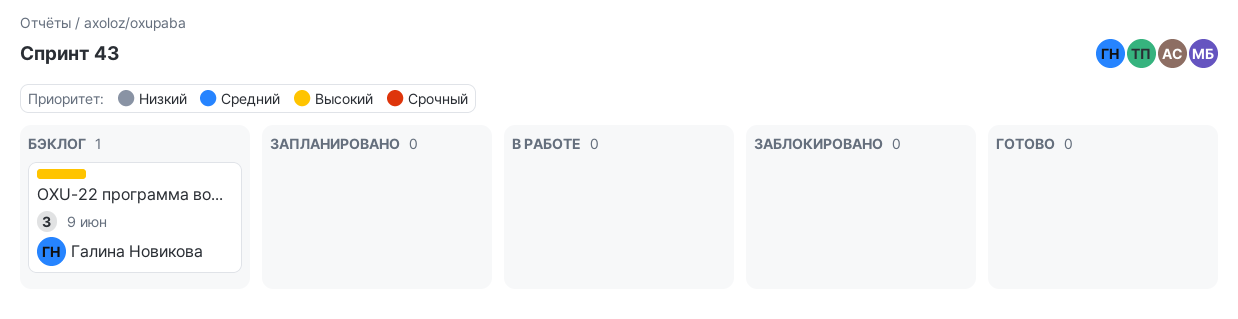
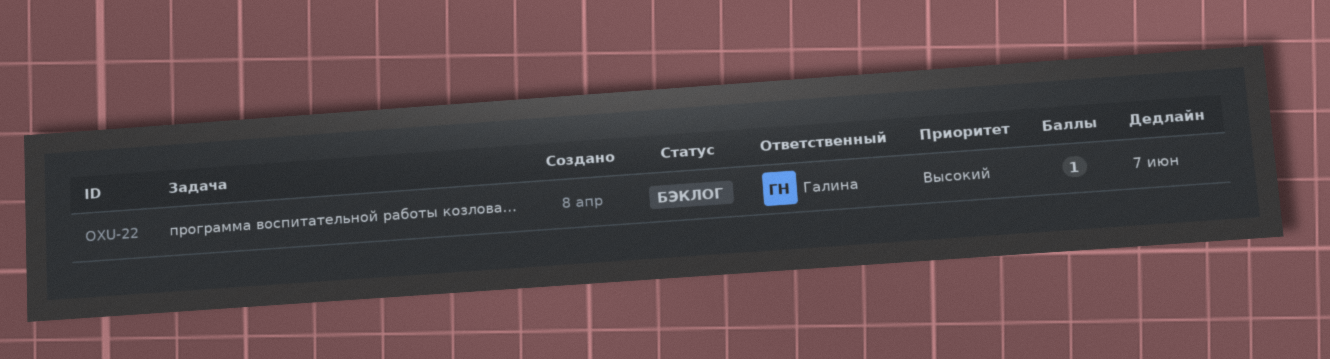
OXU-22, estimate: 3 -> 1
OXU-22, due: Jun 9 -> Jun 7

